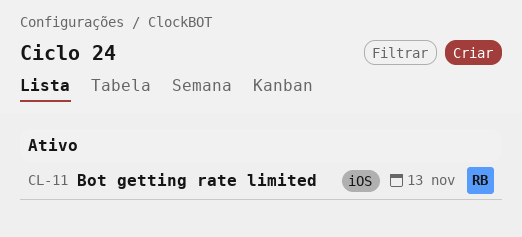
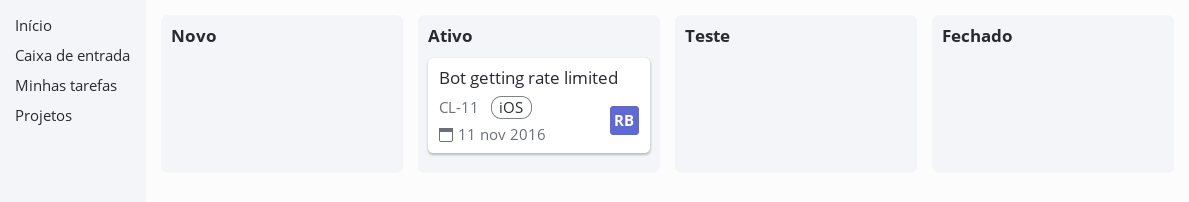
CL-11, due: Nov 13 -> Nov 11

